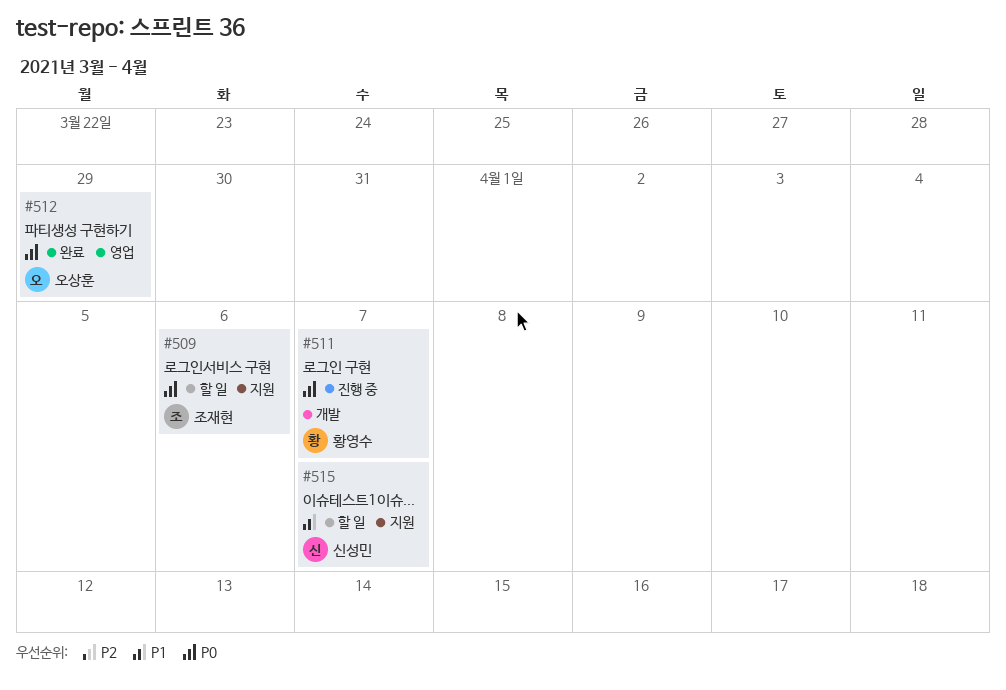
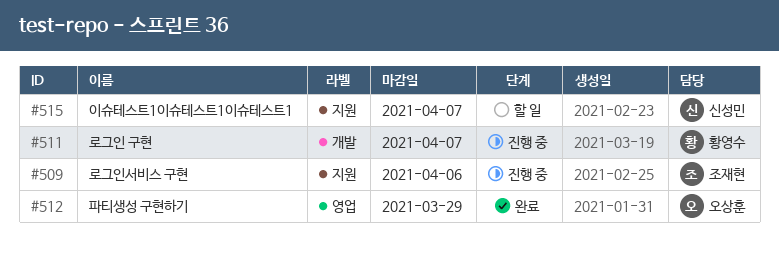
#509, status: 할 일 -> 진행 중

